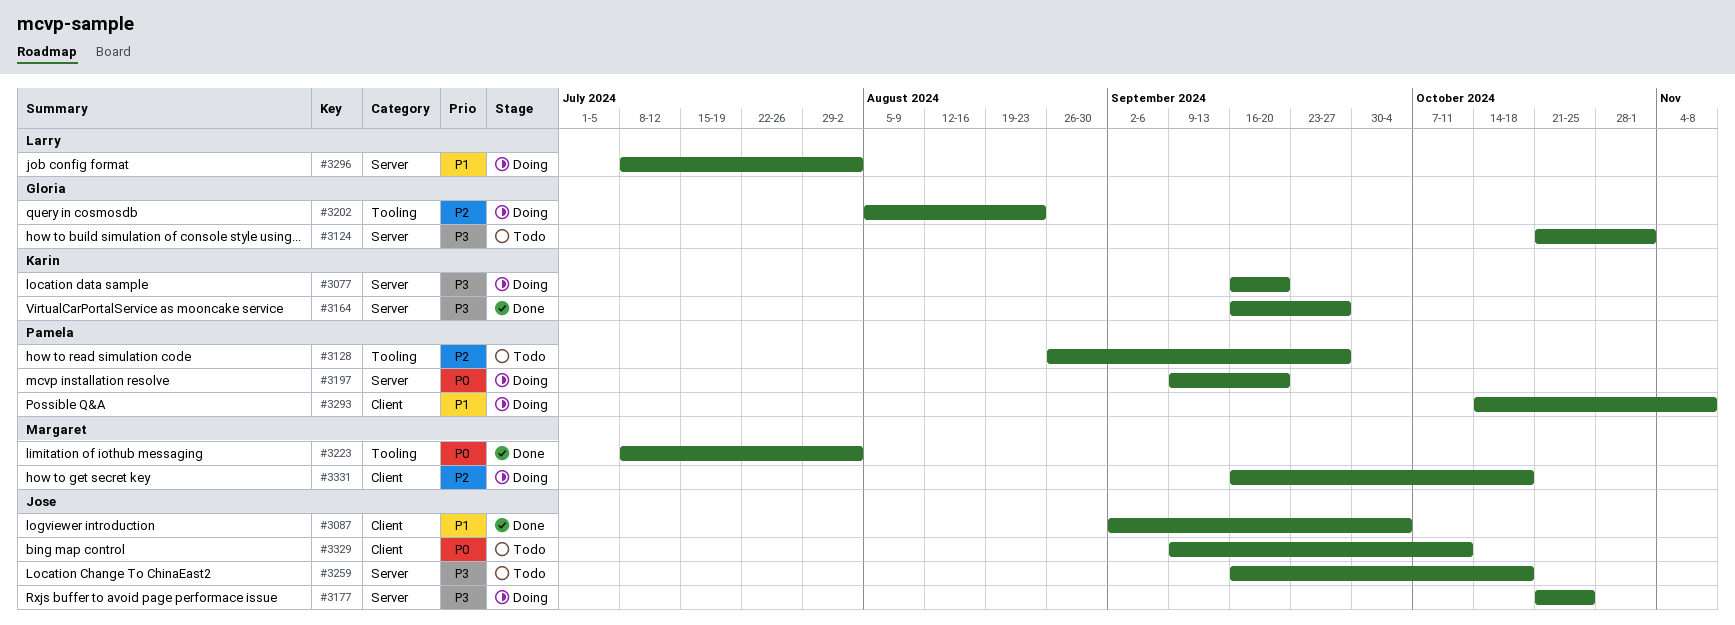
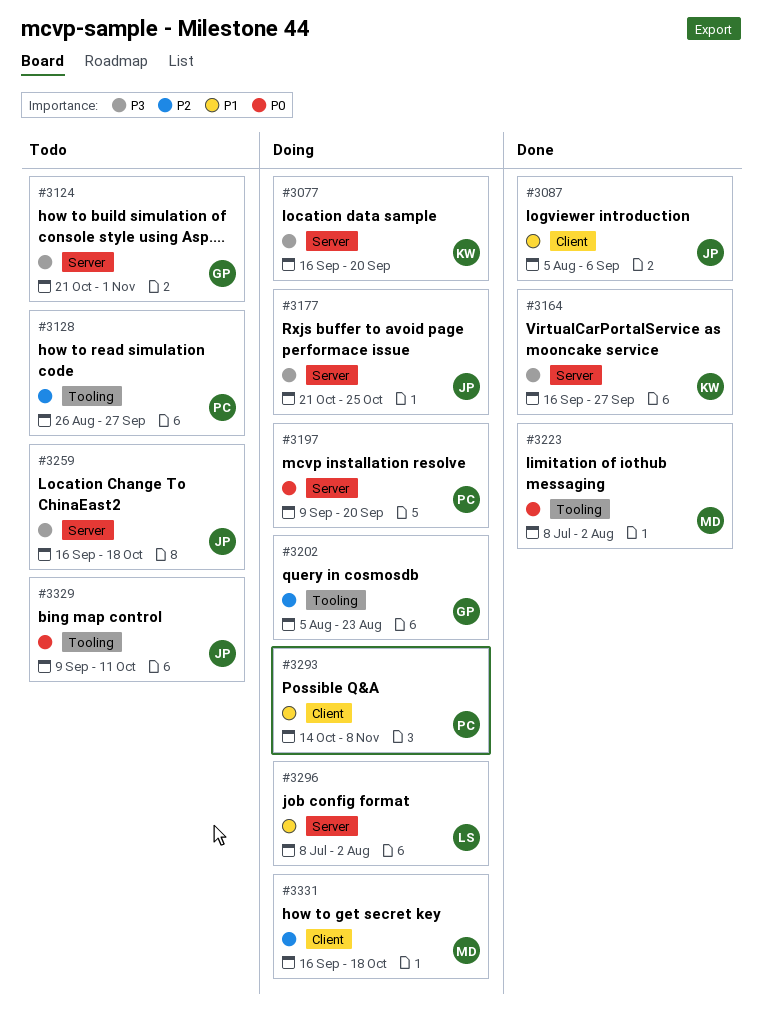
#3087, start: Sep 2 -> Aug 5
#3087, due: Oct 4 -> Sep 6
#3329, label: Client -> Tooling

